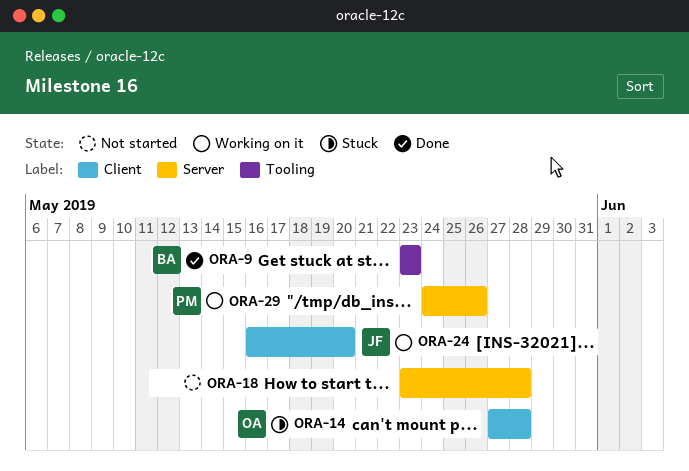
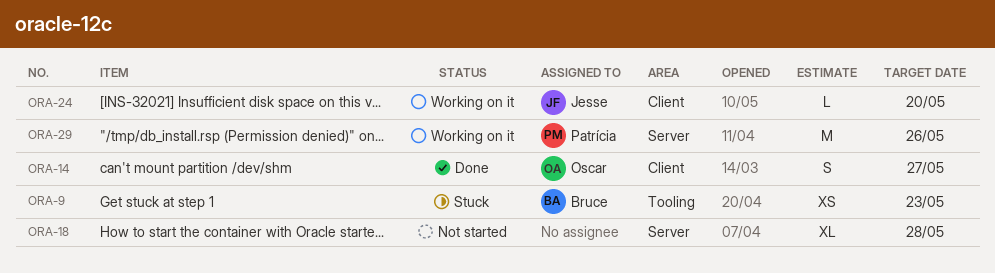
ORA-9, status: Done -> Stuck
ORA-14, status: Stuck -> Done
ORA-14, due: May 28 -> May 27

